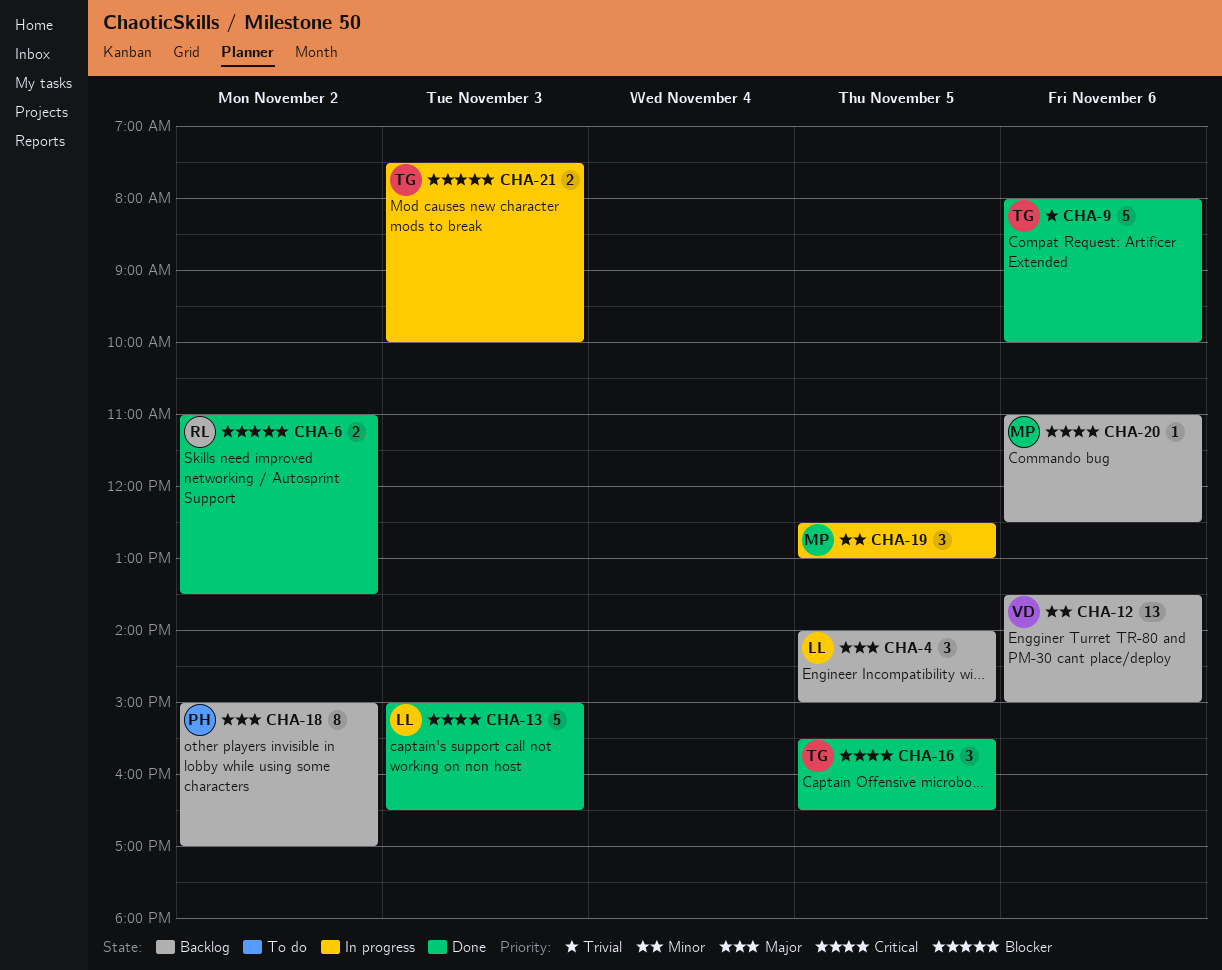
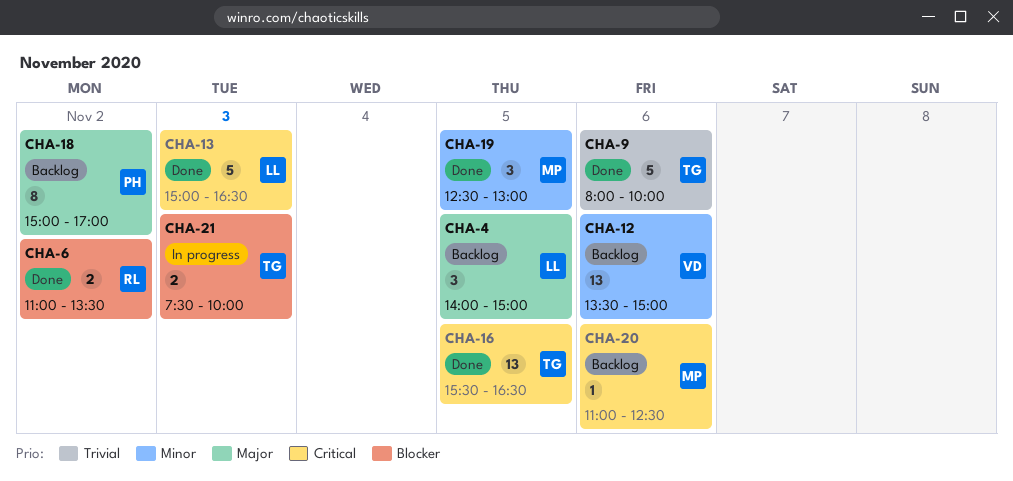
CHA-16, estimate: 3 -> 13
CHA-19, status: In progress -> Done

